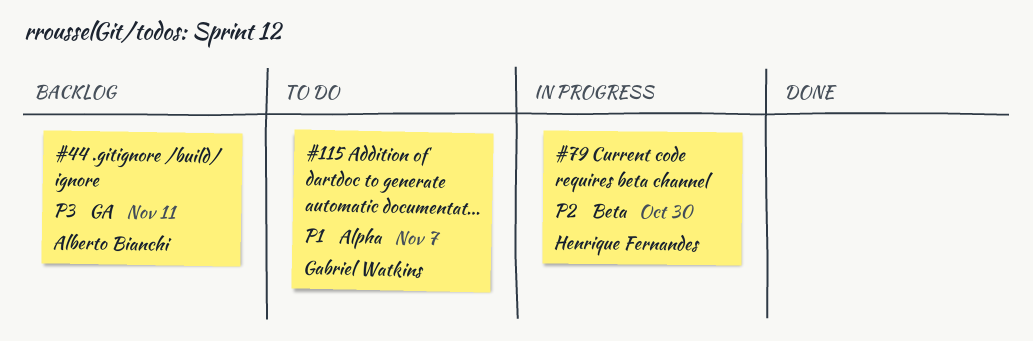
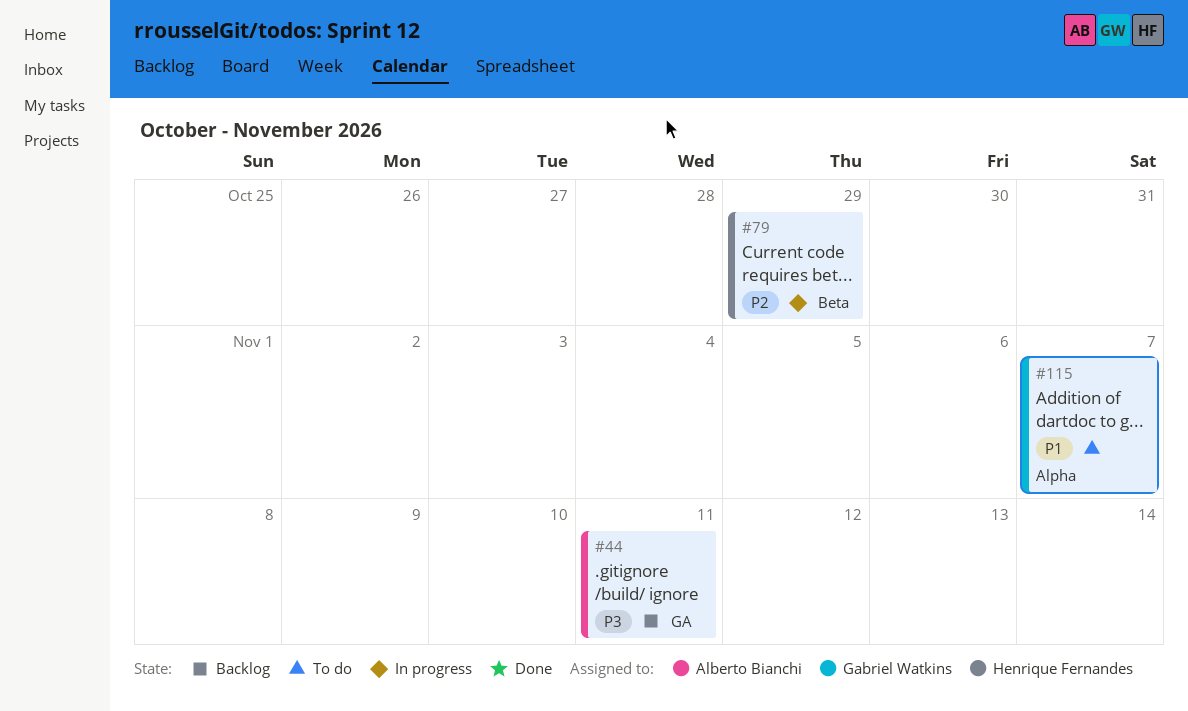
#79, due: Oct 30 -> Oct 29

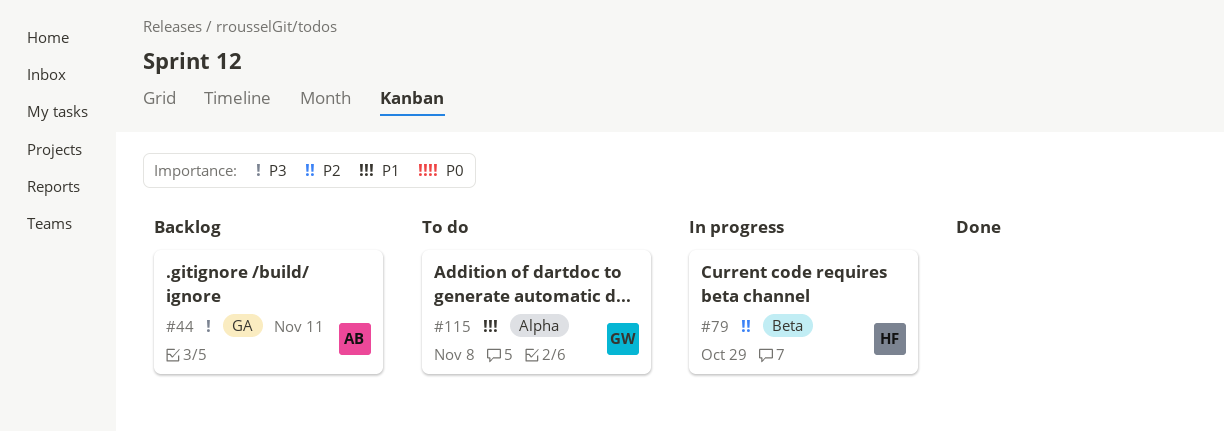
#115, due: Nov 7 -> Nov 8

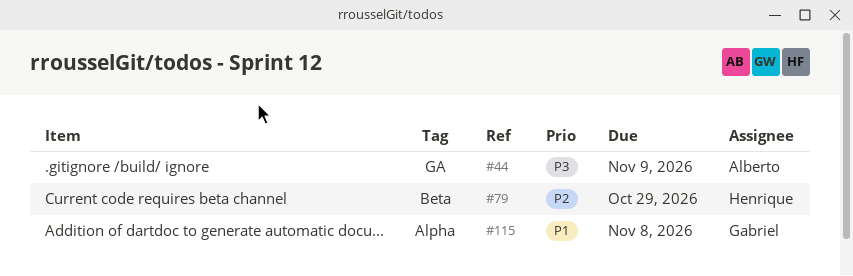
#44, due: Nov 11 -> Nov 9

